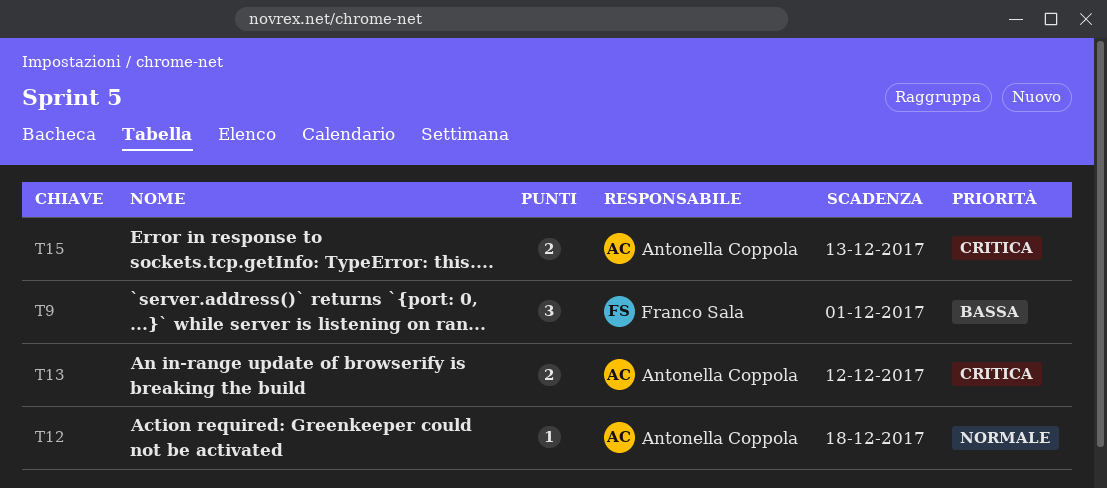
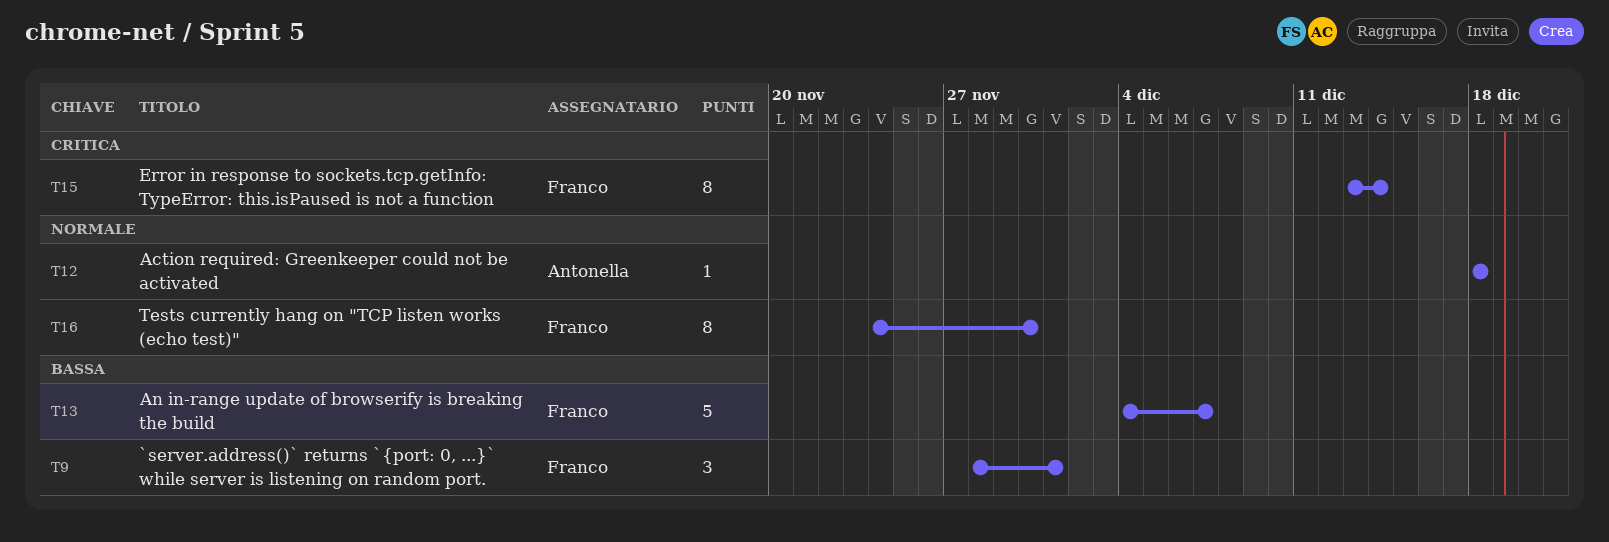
T13, owner: Antonella Coppola -> Franco Sala
T13, priority: Critica -> Bassa
T13, estimate: 2 -> 5
T13, due: Dec 12 -> Dec 7
T15, owner: Antonella Coppola -> Franco Sala
T15, estimate: 2 -> 8
T15, due: Dec 13 -> Dec 14
T16: none -> present

